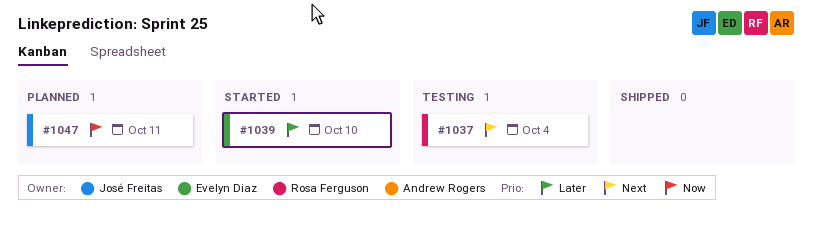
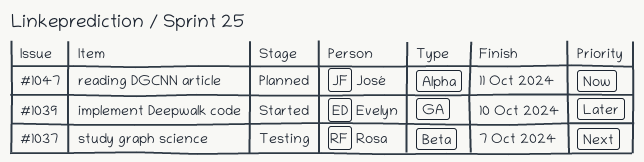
#1037, due: Oct 4 -> Oct 7

